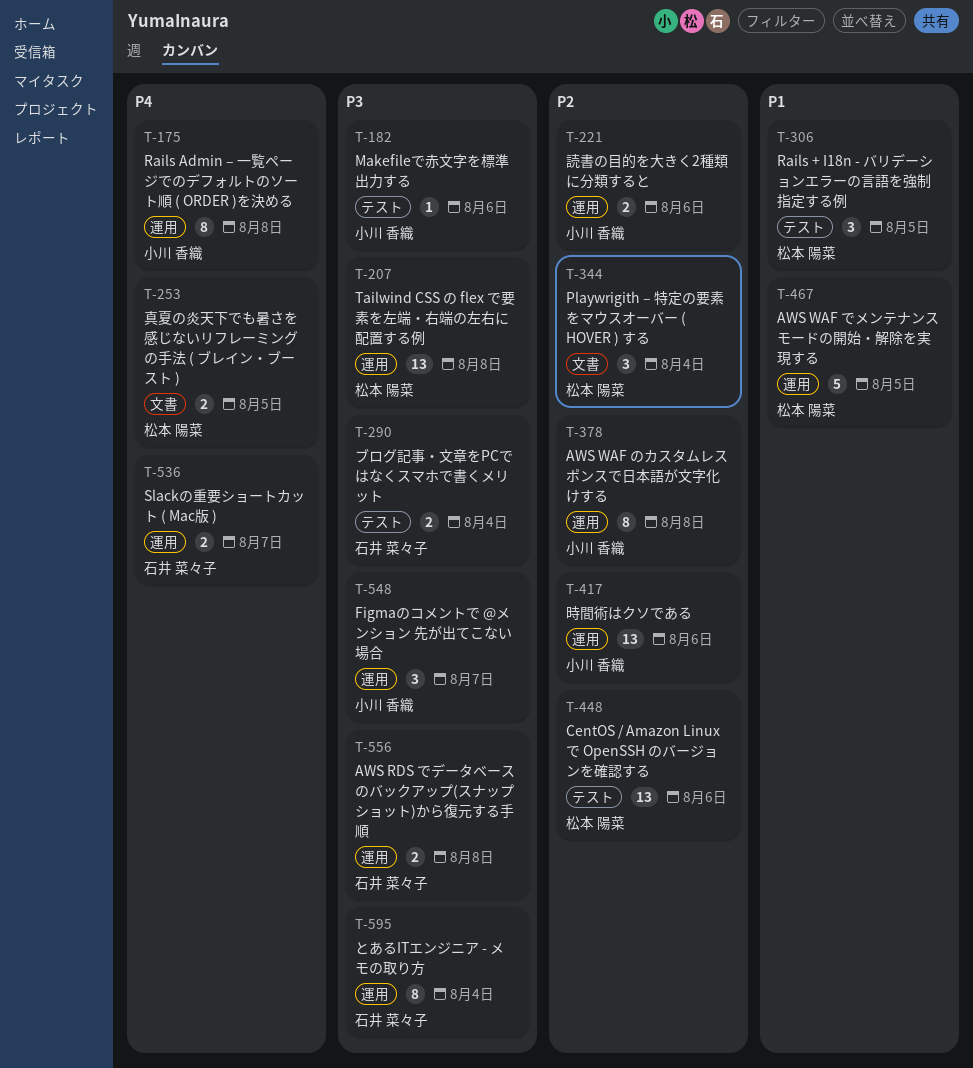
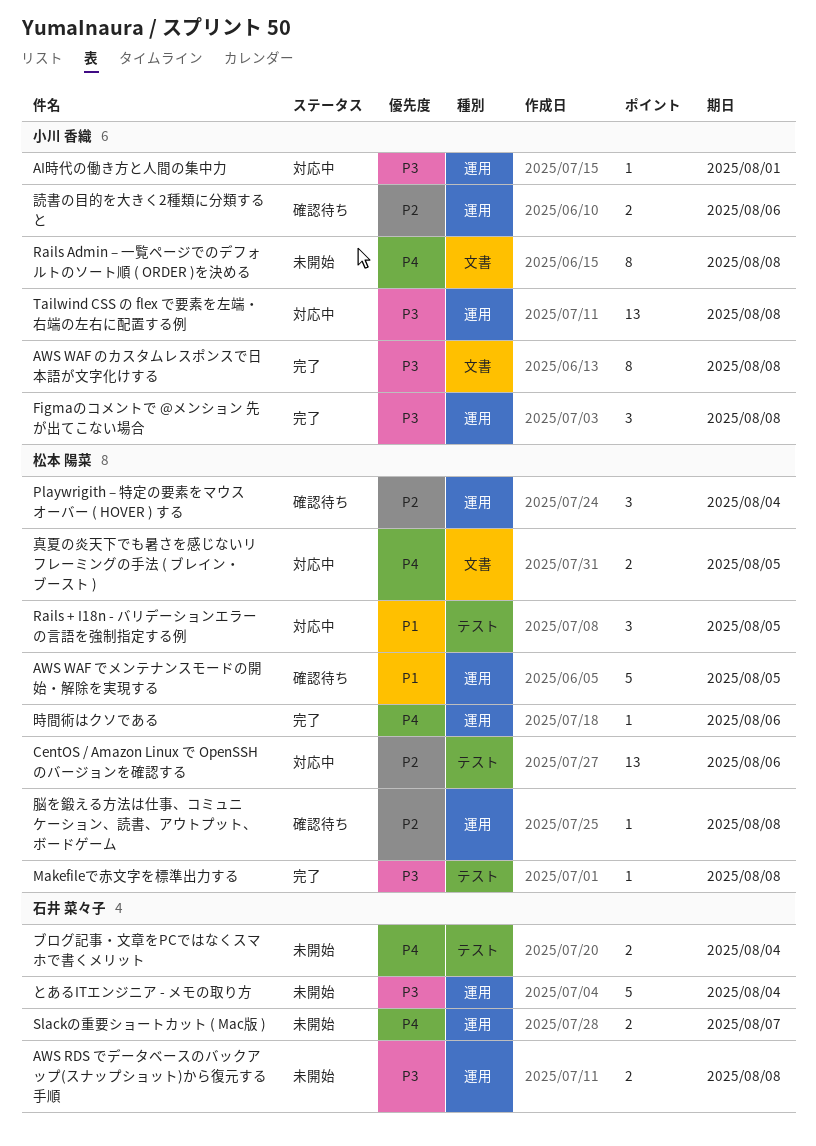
AI時代の働き方と人間の集中力: none -> present
AWS WAF のカスタムレスポンスで日本語が文字化けする, priority: P2 -> P3
AWS WAF のカスタムレスポンスで日本語が文字化けする, label: 運用 -> 文書
Figmaのコメントで @メンション 先が出てこない場合, due: Aug 7 -> Aug 8
Makefileで赤文字を標準出力する, owner: 小川 香織 -> 松本 陽菜
Makefileで赤文字を標準出力する, due: Aug 6 -> Aug 8
Playwrigith – 特定の要素をマウスオーバー ( HOVER ) する, label: 文書 -> 運用
Rails Admin – 一覧ページでのデフォルトのソート順 ( ORDER )を決める, label: 運用 -> 文書
Tailwind CSS の flex で要素を左端・右端の左右に配置する例, owner: 松本 陽菜 -> 小川 香織
とあるITエンジニア - メモの取り方, estimate: 8 -> 5
ブログ記事・文章をPCではなくスマホで書くメリット, priority: P3 -> P4
時間術はクソである, owner: 小川 香織 -> 松本 陽菜
時間術はクソである, priority: P2 -> P4
時間術はクソである, estimate: 13 -> 1
脳を鍛える方法は仕事、コミュニケーション、読書、アウトプット、ボードゲーム: none -> present

